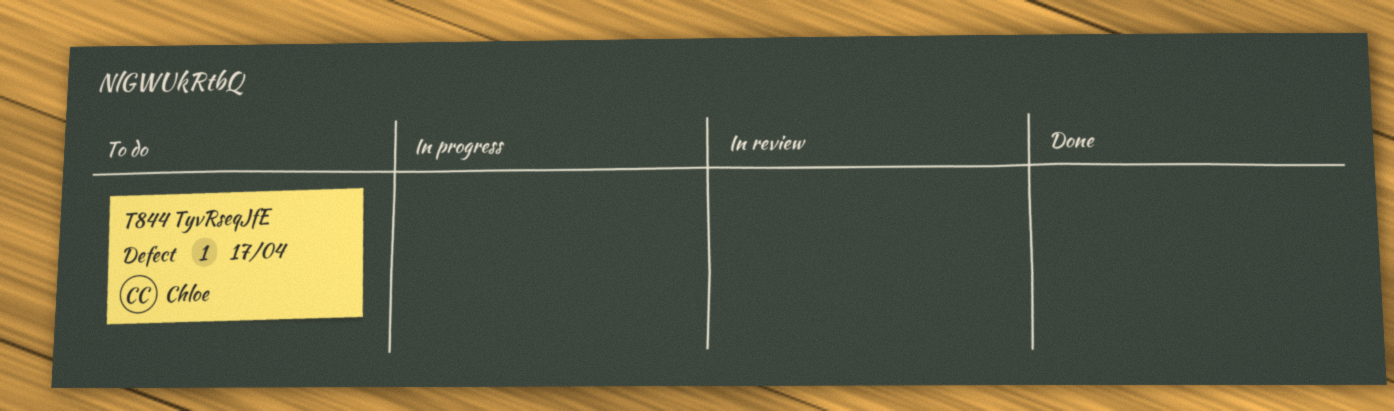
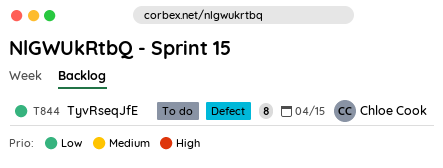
T844, estimate: 1 -> 8
T844, due: Apr 17 -> Apr 15

